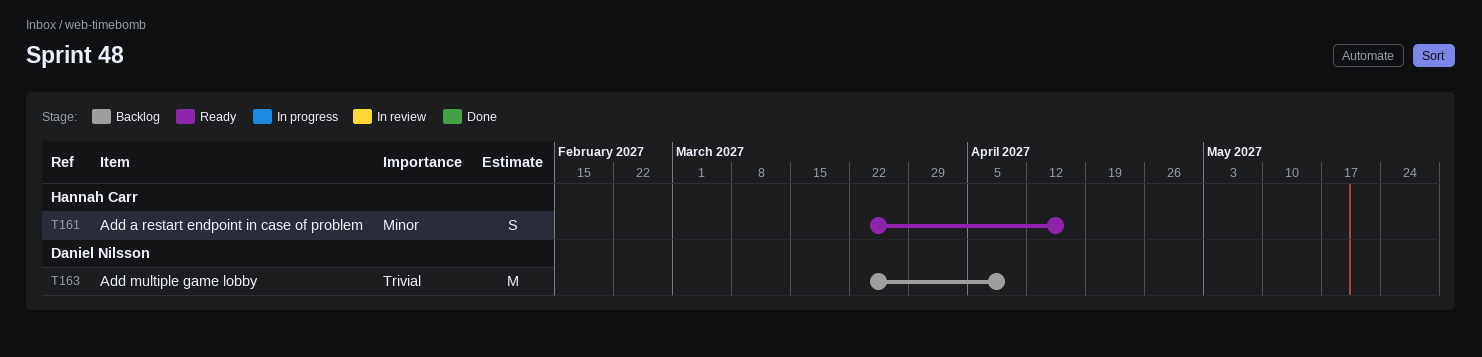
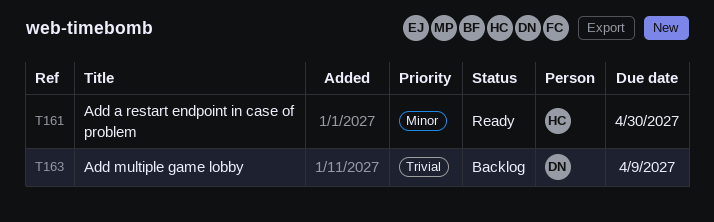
T161, due: Apr 16 -> Apr 30

